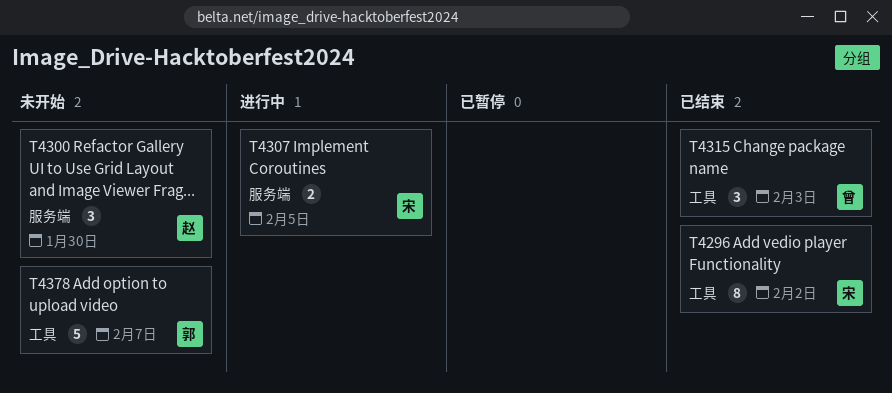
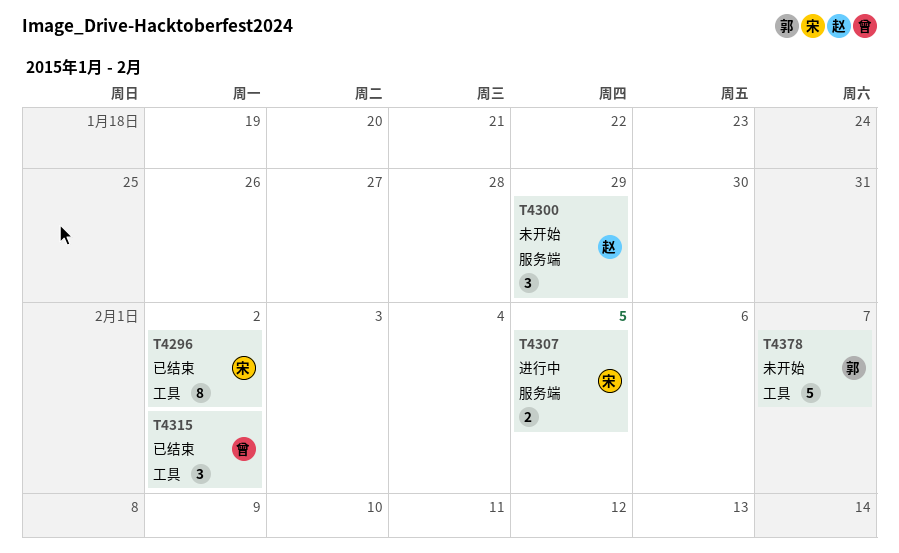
T4300, due: Jan 30 -> Jan 29
T4315, due: Feb 3 -> Feb 2

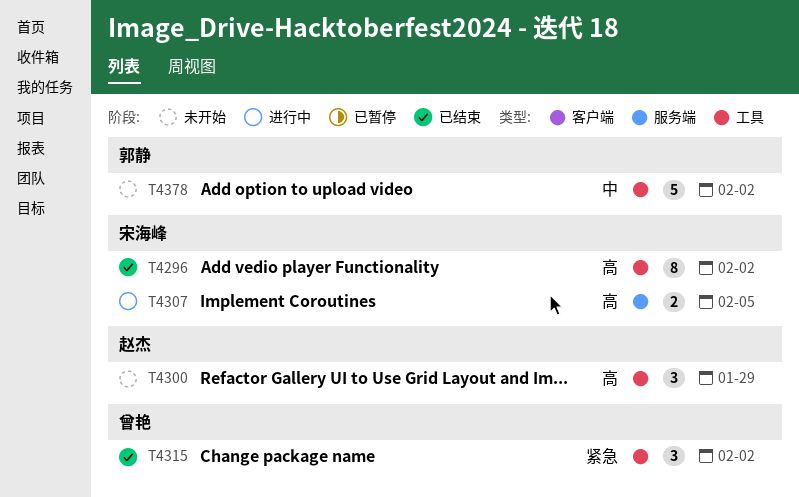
T4300, label: 服务端 -> 工具
T4378, due: Feb 7 -> Feb 2

